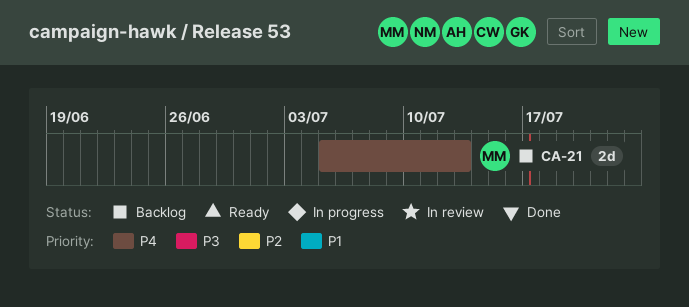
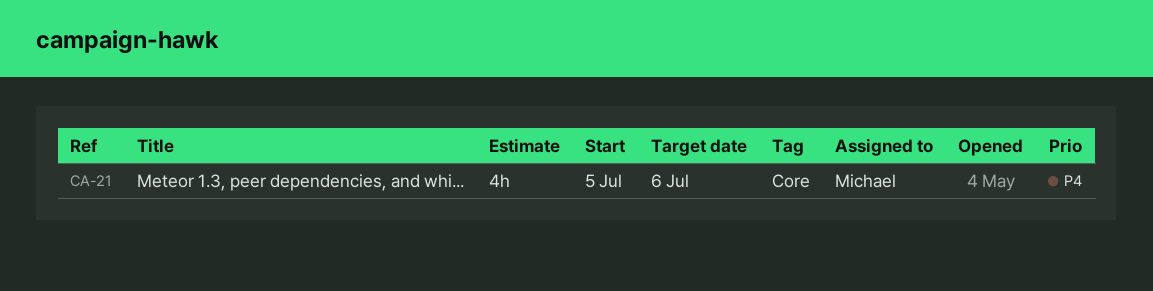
CA-21, estimate: 2d -> 4h
CA-21, due: Jul 13 -> Jul 6

